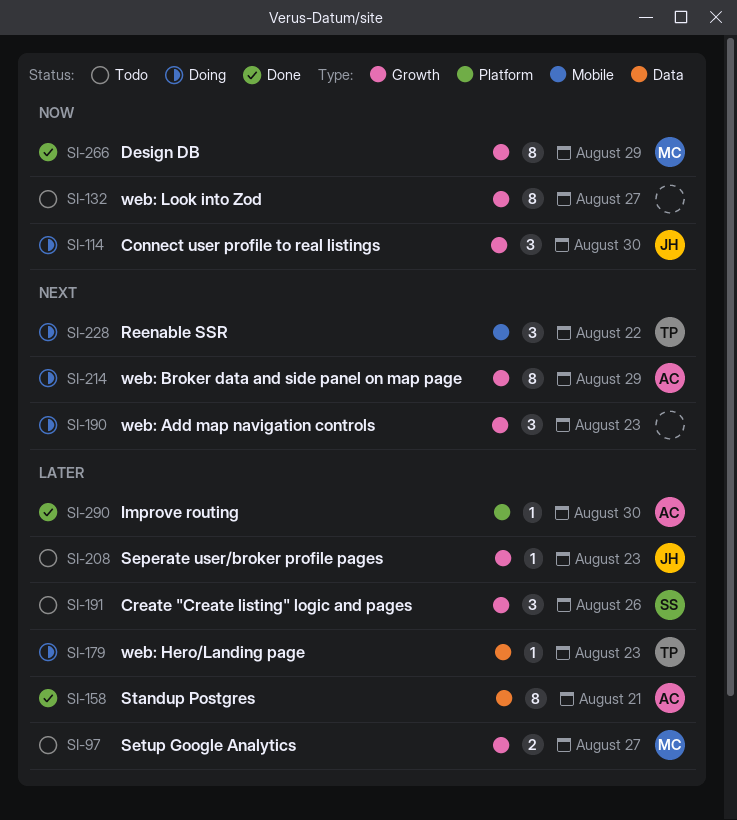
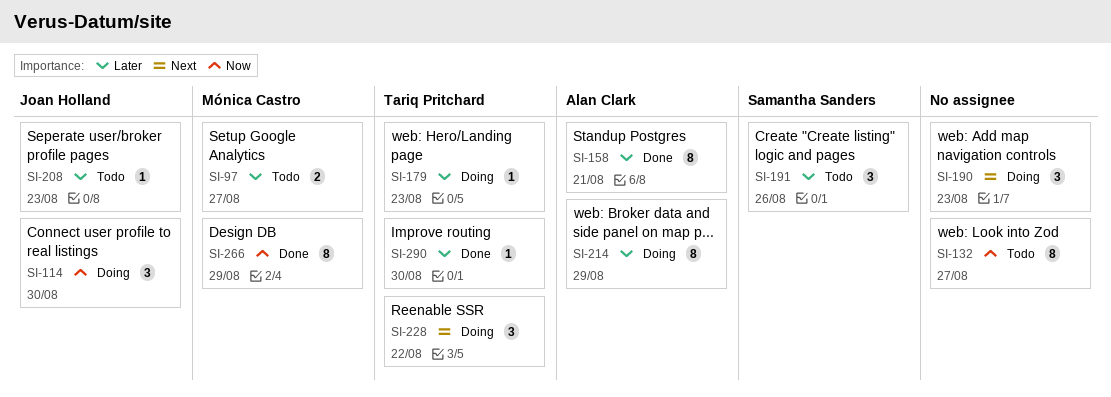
SI-214, priority: Next -> Later
SI-290, owner: Alan Clark -> Tariq Pritchard

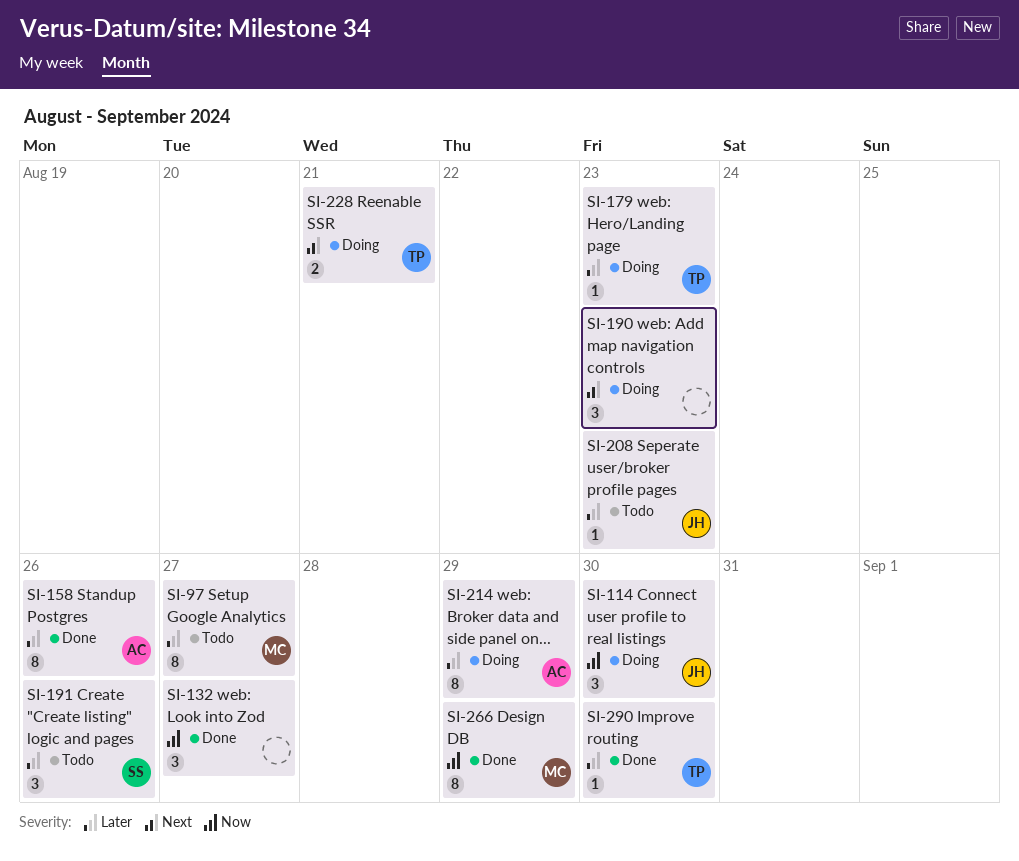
SI-97, estimate: 2 -> 8
SI-132, status: Todo -> Done
SI-132, estimate: 8 -> 3
SI-158, due: Aug 21 -> Aug 26
SI-228, estimate: 3 -> 2
SI-228, due: Aug 22 -> Aug 21

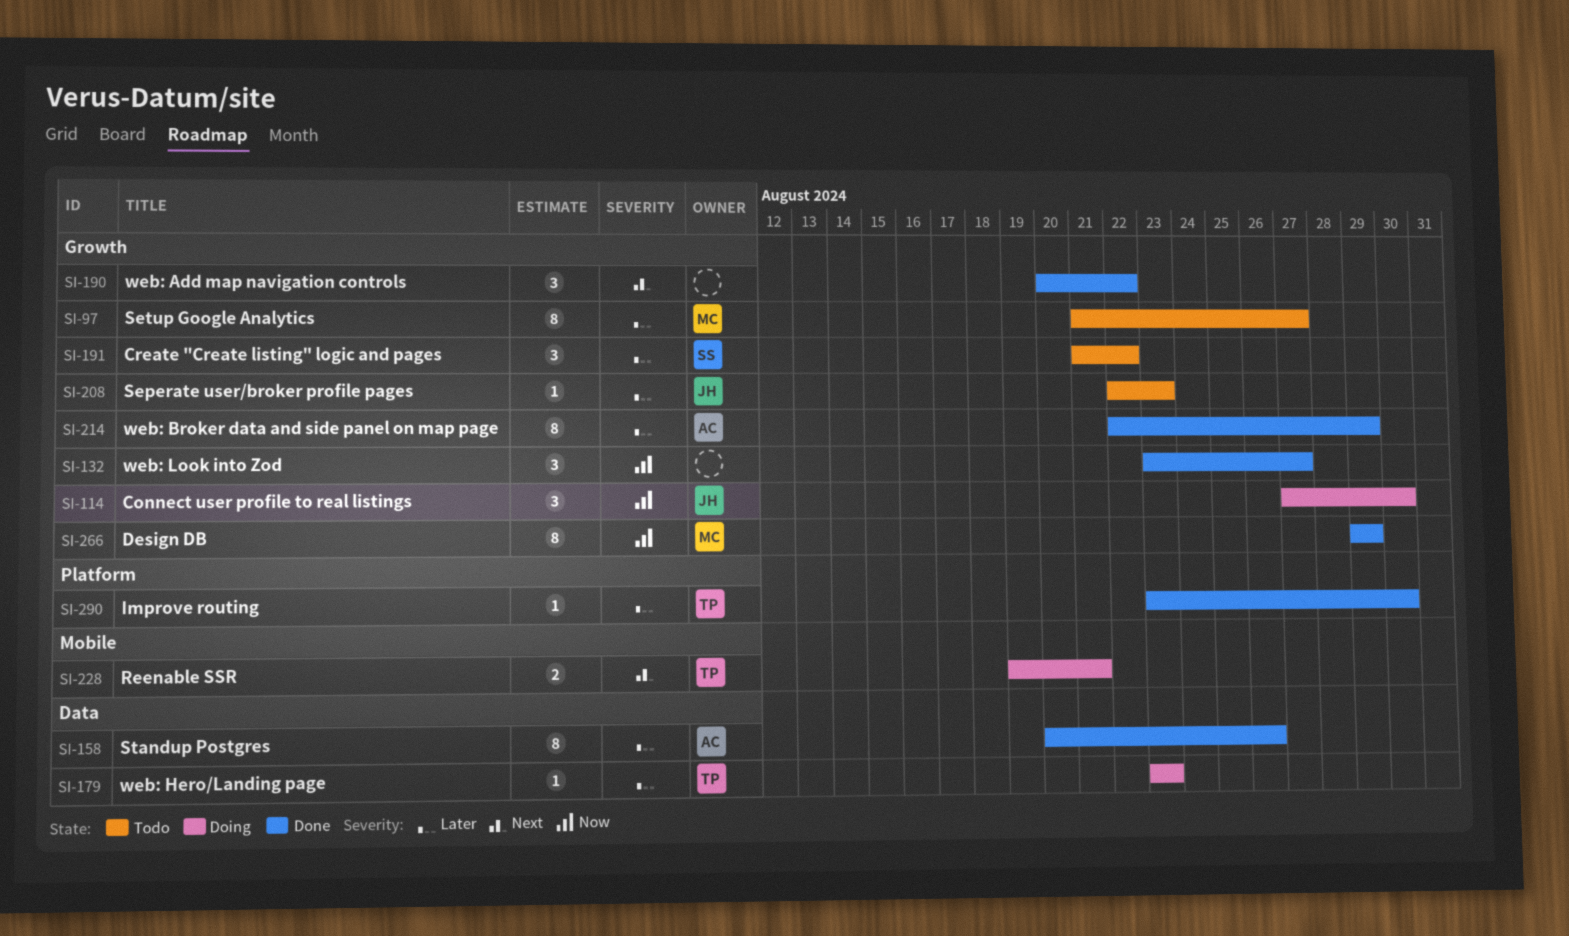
SI-190, status: Doing -> Done
SI-190, due: Aug 23 -> Aug 22
SI-191, due: Aug 26 -> Aug 22
SI-214, status: Doing -> Done

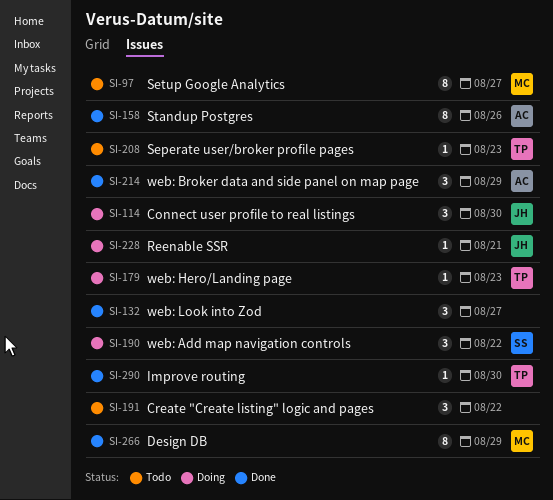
SI-190, status: Done -> Doing
SI-190, owner: none -> SS
SI-191, owner: SS -> none
SI-208, owner: JH -> TP
SI-214, estimate: 8 -> 3
SI-228, owner: TP -> JH
SI-228, estimate: 2 -> 1

